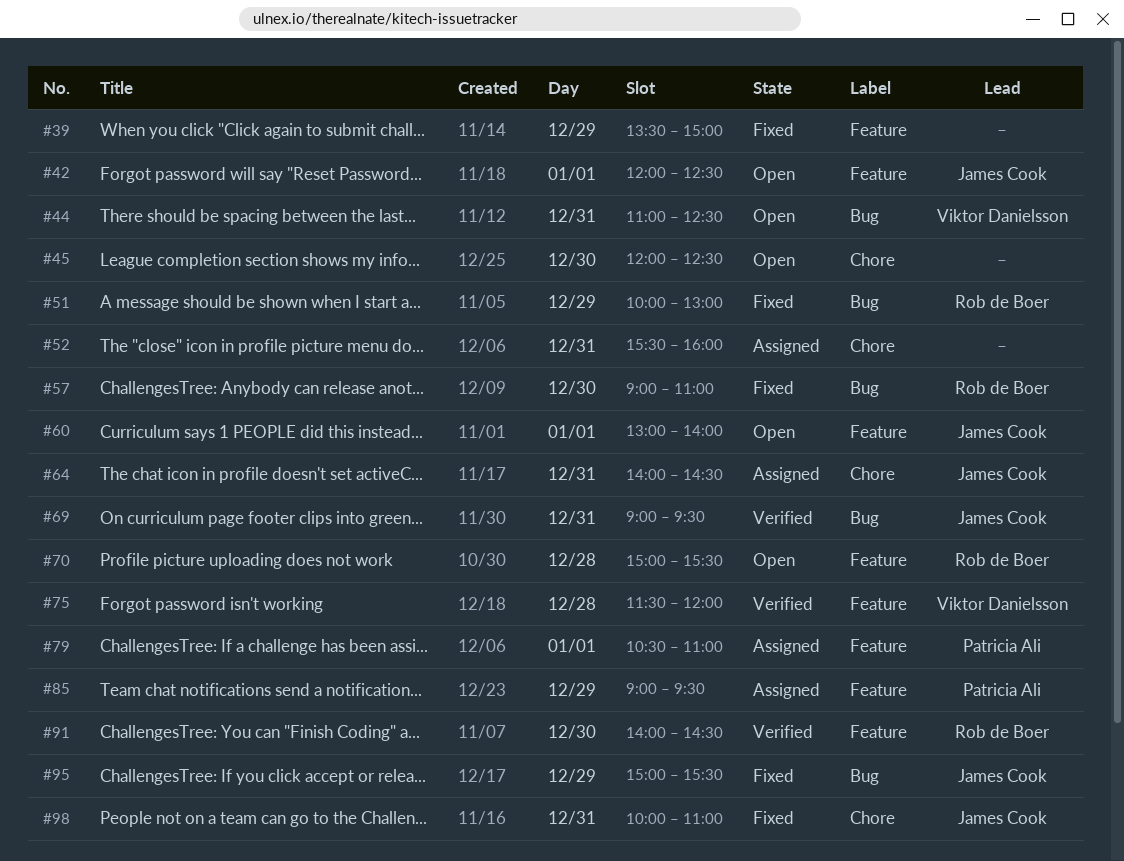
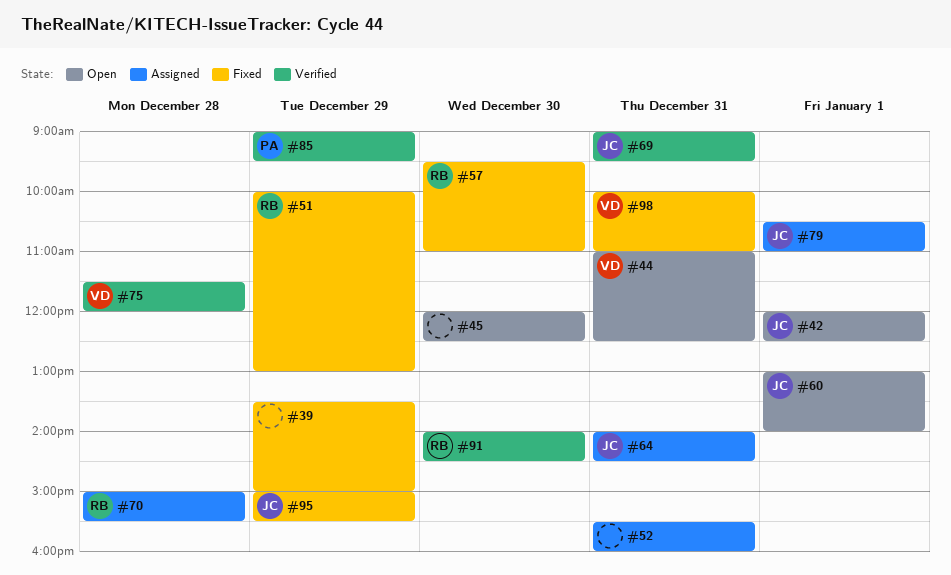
#57, begins: 09:00 -> 09:30
#70, status: Open -> Assigned
#79, owner: Patricia Ali -> James Cook
#85, status: Assigned -> Verified
#98, owner: James Cook -> Viktor Danielsson

